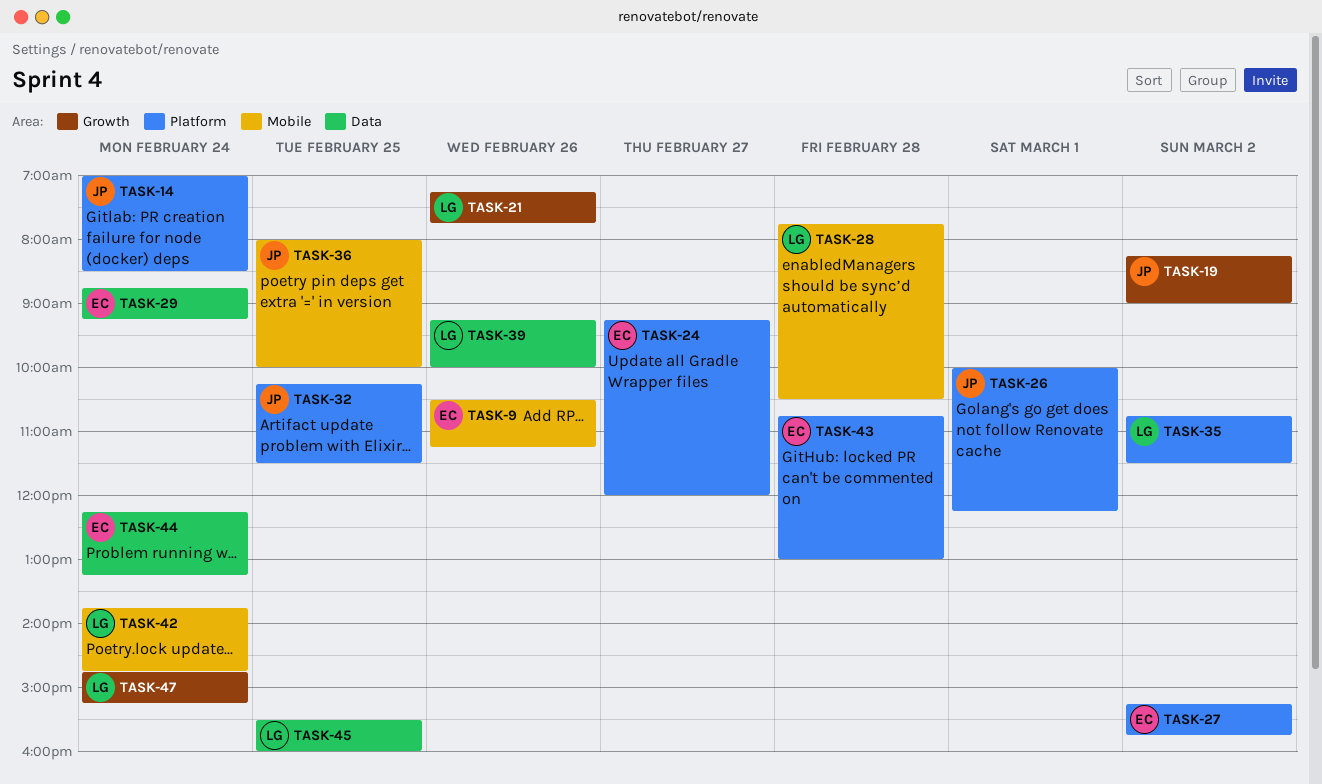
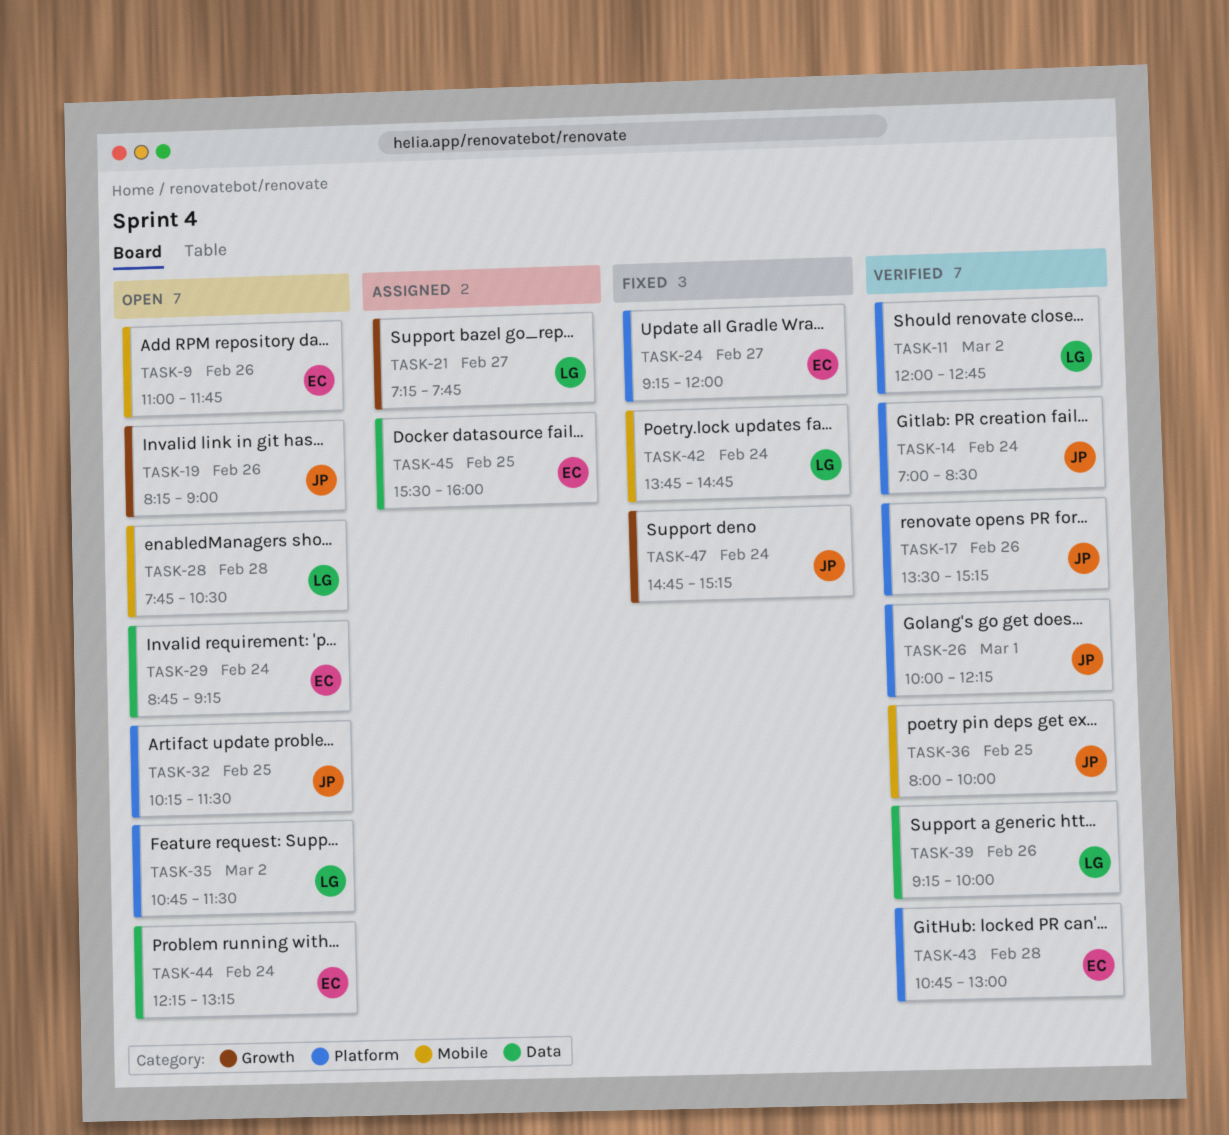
TASK-9, begins: 10:30 -> 11:00
TASK-9, ends: 11:15 -> 11:45
TASK-11: none -> present
TASK-17: none -> present
TASK-19, day: Mar 2 -> Feb 26
TASK-21, day: Feb 26 -> Feb 27
TASK-27: present -> none
TASK-45, owner: LG -> EC
TASK-47, owner: LG -> JP

